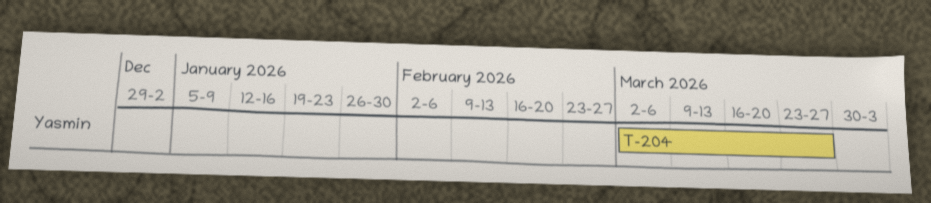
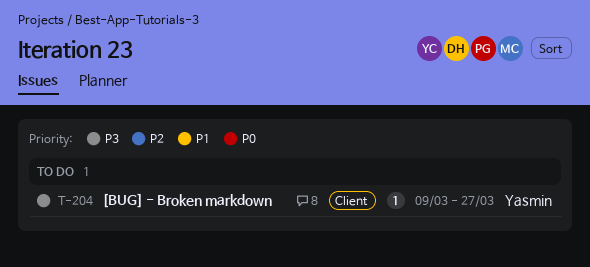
T-204, start: Mar 2 -> Mar 9

